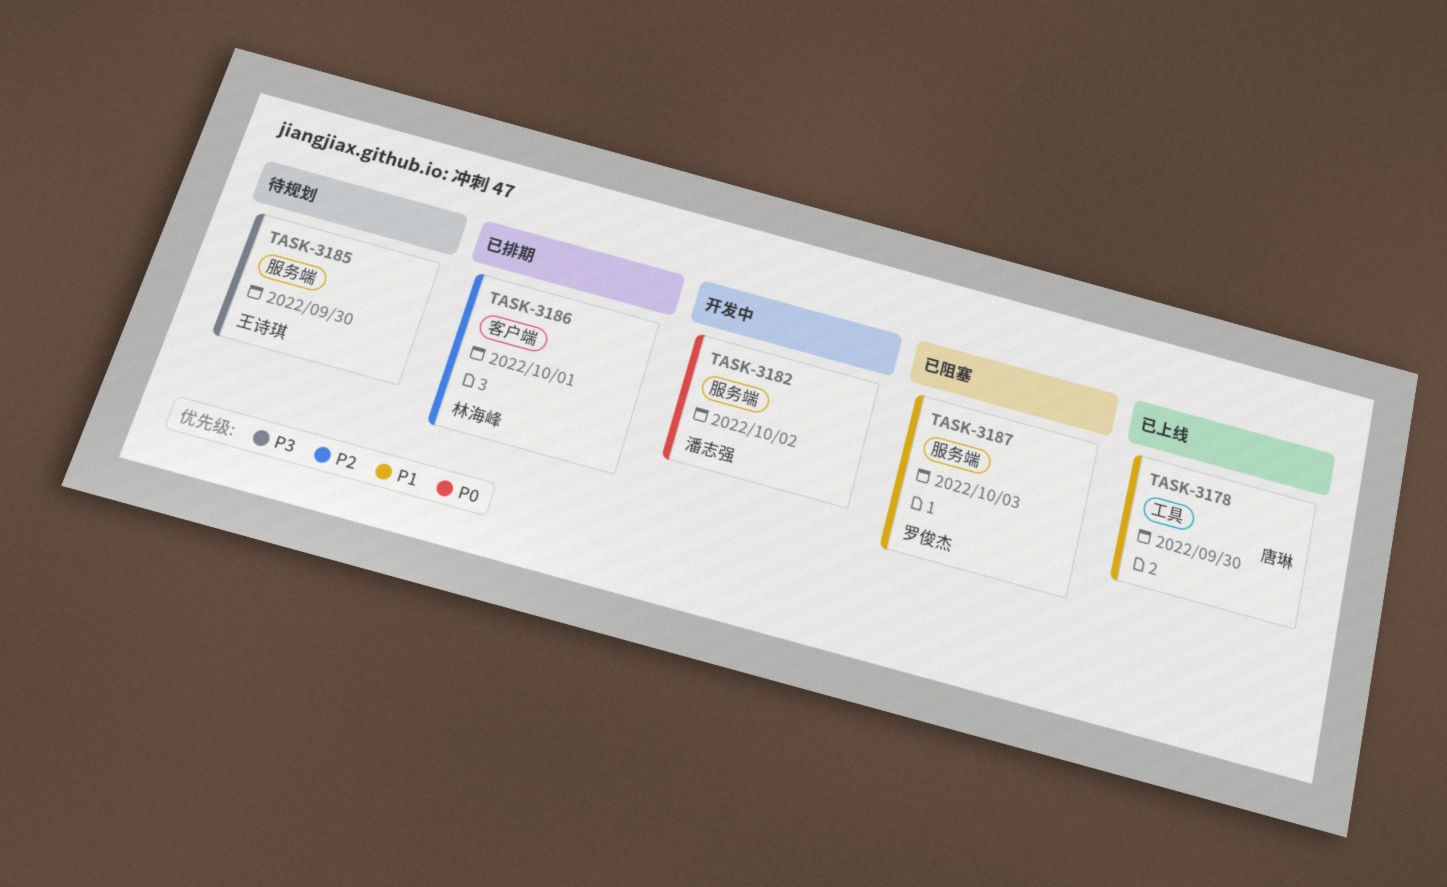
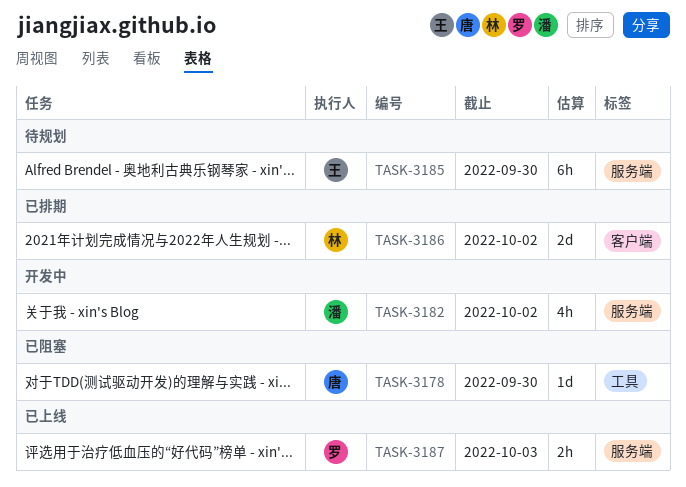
TASK-3178, status: 已上线 -> 已阻塞
TASK-3186, due: Oct 1 -> Oct 2
TASK-3187, status: 已阻塞 -> 已上线

